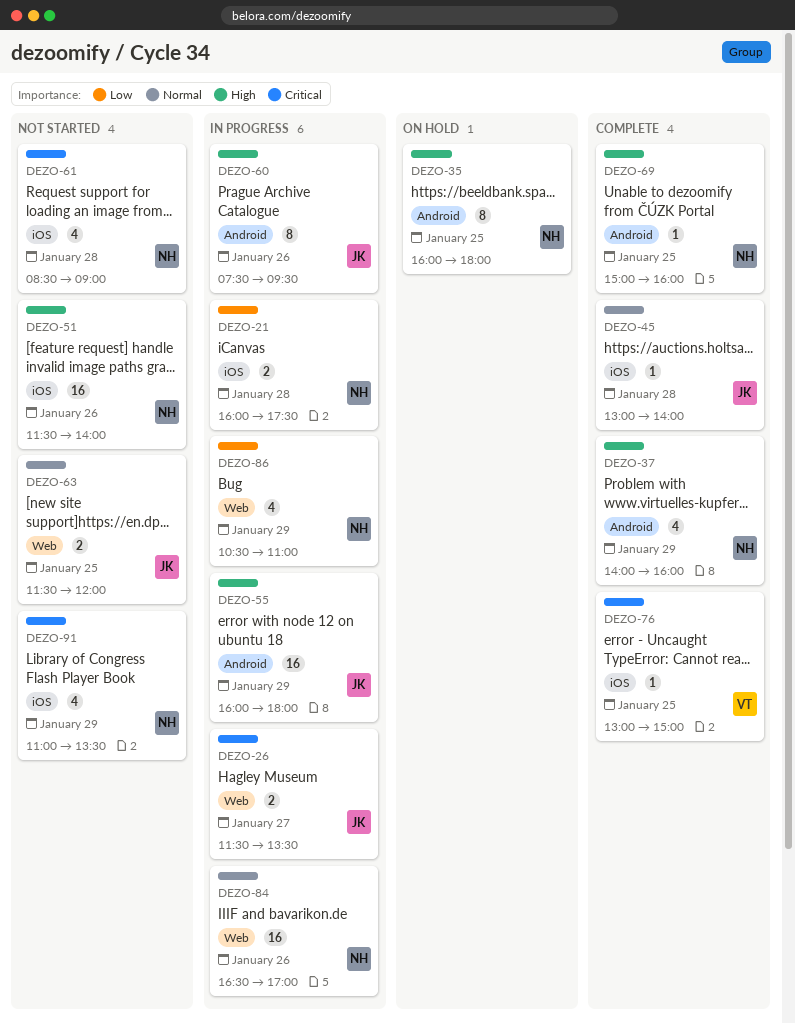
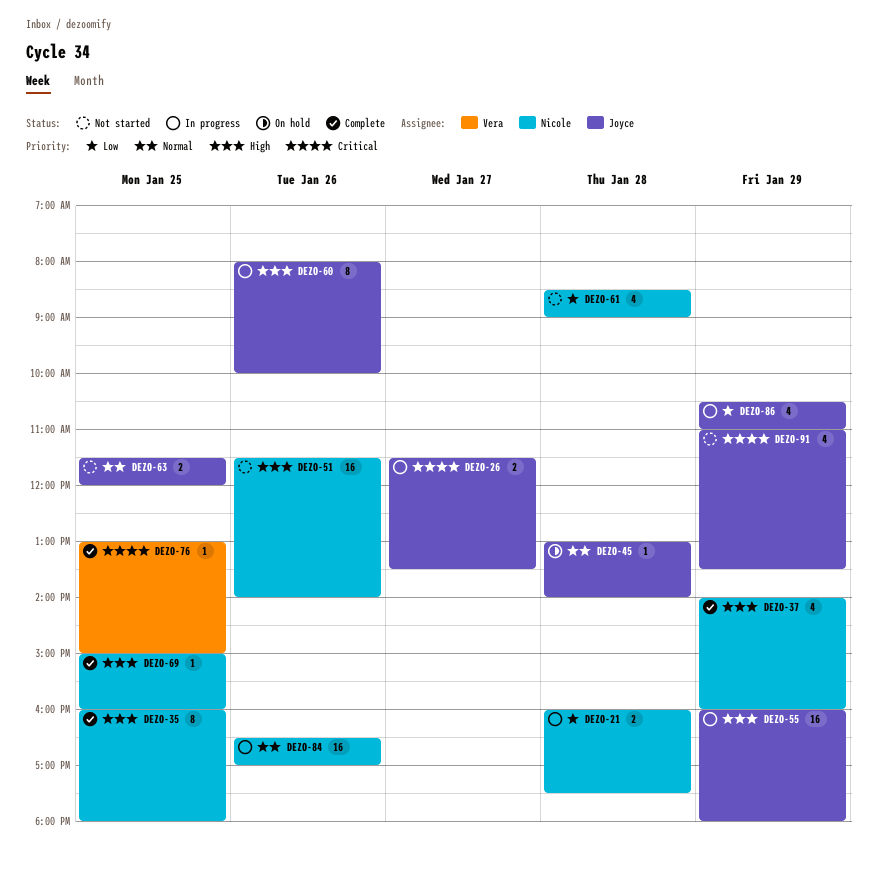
DEZO-35, status: On hold -> Complete
DEZO-45, status: Complete -> On hold
DEZO-60, begins: 07:30 -> 08:00
DEZO-60, ends: 09:30 -> 10:00
DEZO-61, priority: Critical -> Low
DEZO-86, owner: Nicole -> Joyce
DEZO-91, owner: Nicole -> Joyce

